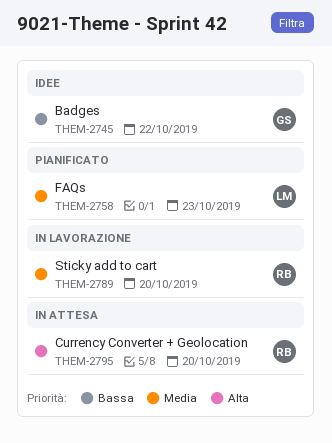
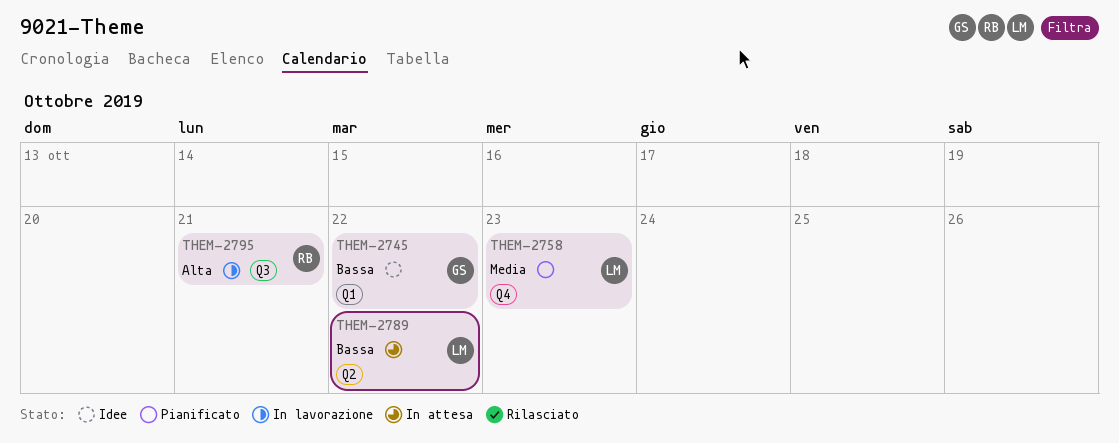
THEM-2789, status: In lavorazione -> In attesa
THEM-2789, owner: RB -> LM
THEM-2789, priority: Media -> Bassa
THEM-2789, due: Oct 20 -> Oct 22
THEM-2795, status: In attesa -> In lavorazione
THEM-2795, due: Oct 20 -> Oct 21

